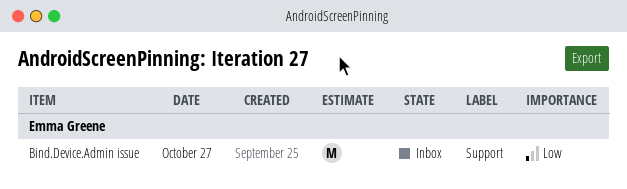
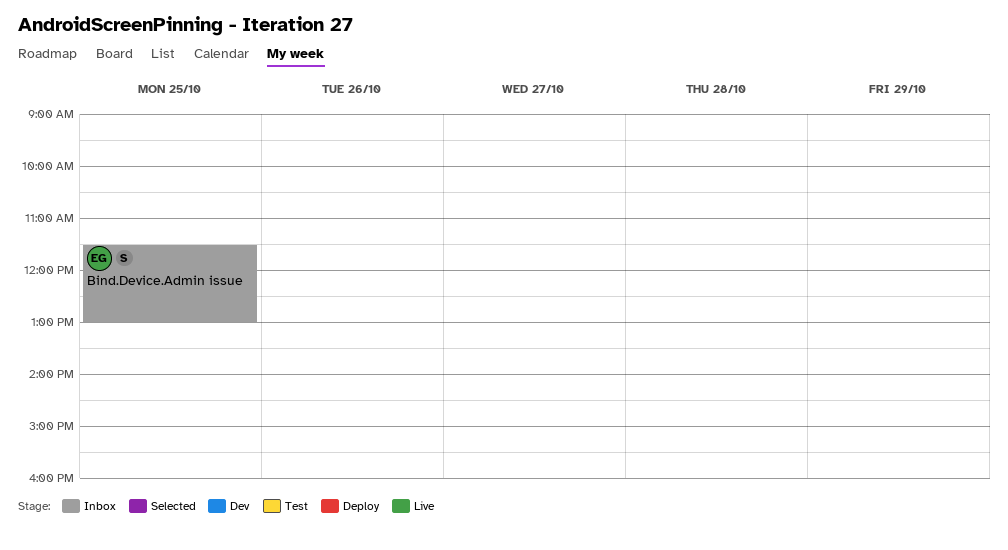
Bind.Device.Admin issue, estimate: M -> S
Bind.Device.Admin issue, day: Oct 27 -> Oct 25

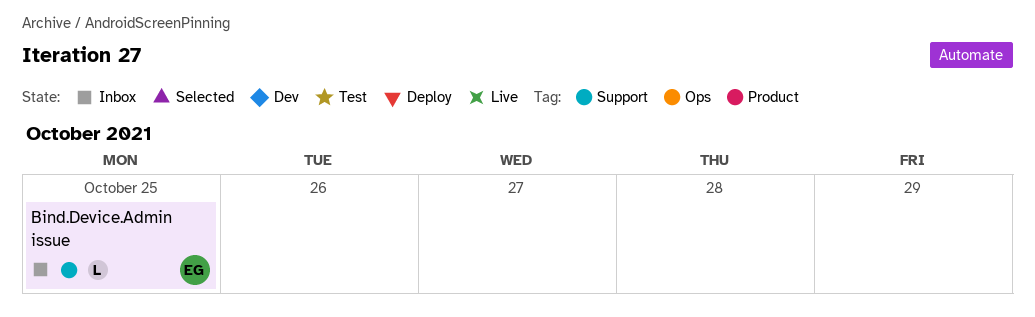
Bind.Device.Admin issue, estimate: S -> L

